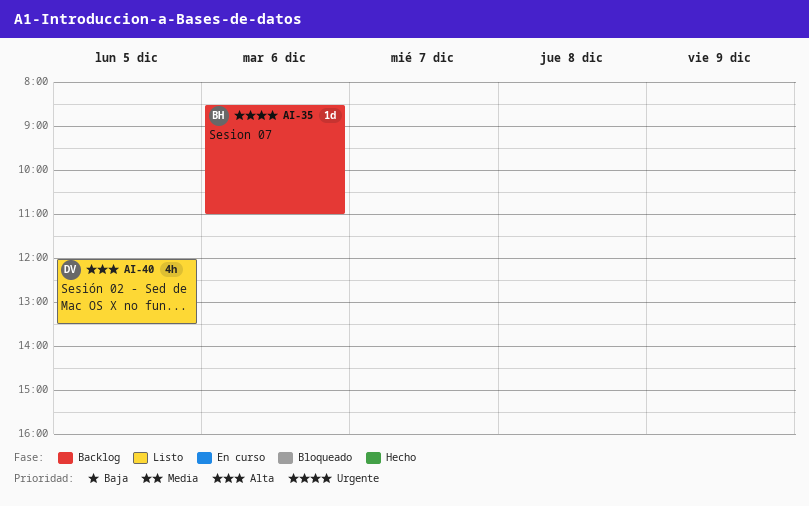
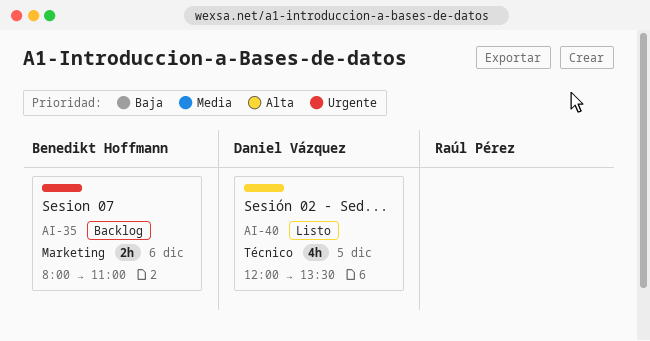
AI-35, estimate: 1d -> 2h
AI-35, begins: 08:30 -> 08:00

